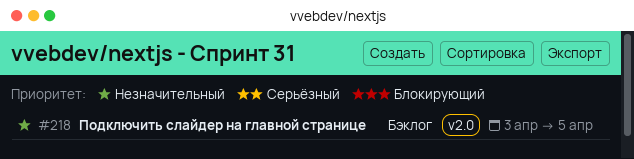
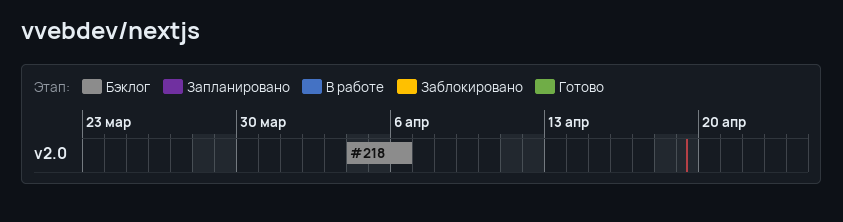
#218, start: Apr 3 -> Apr 4
#218, due: Apr 5 -> Apr 6

